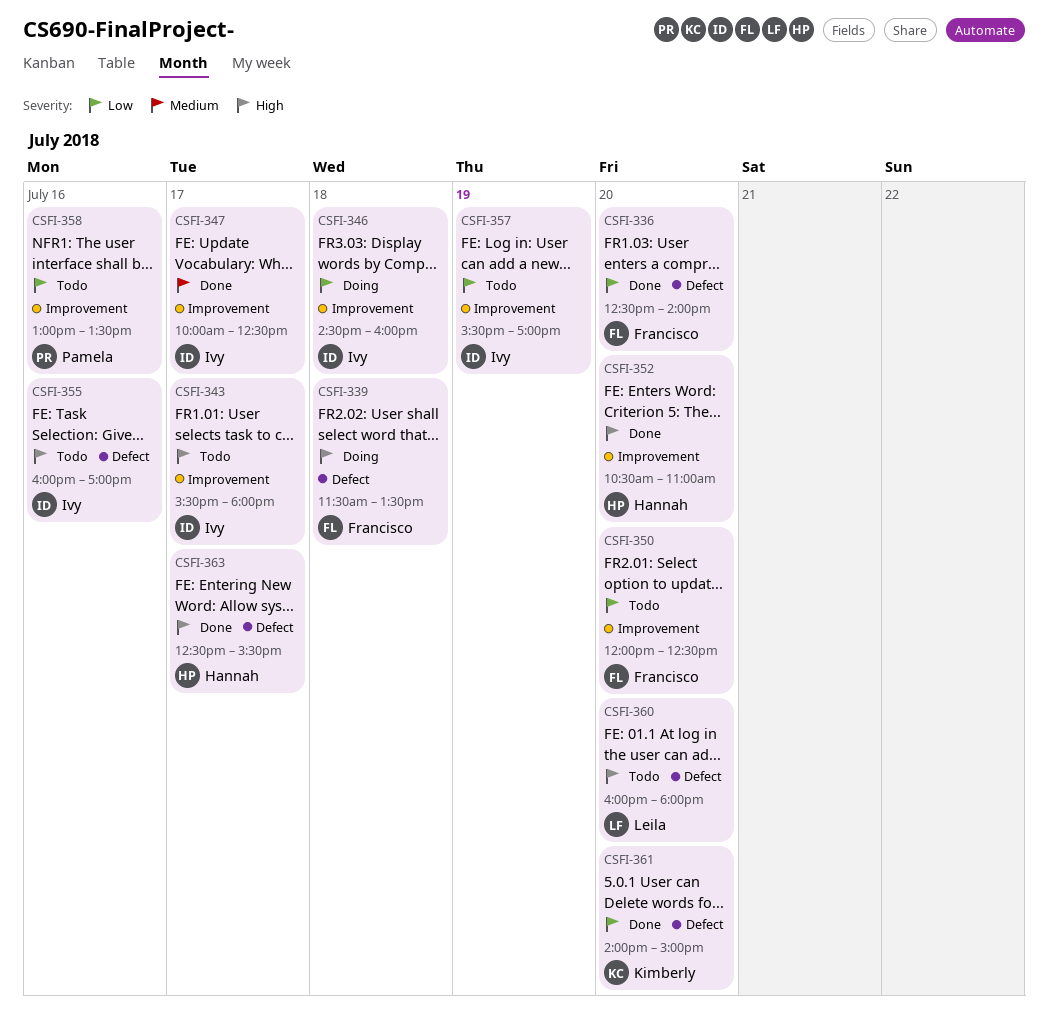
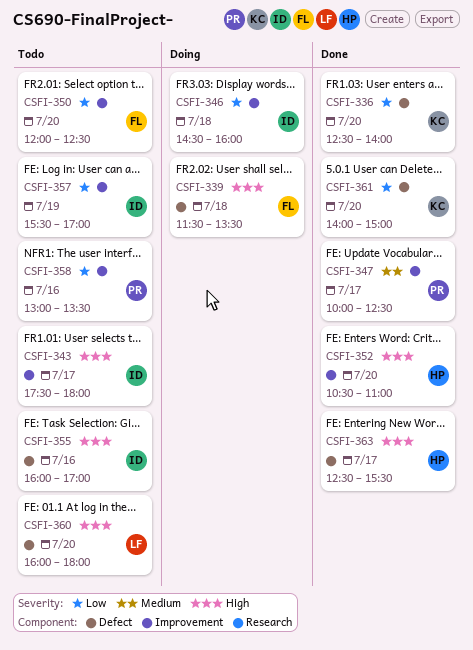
CSFI-336, owner: Francisco -> Kimberly
CSFI-343, begins: 15:30 -> 17:30
CSFI-347, owner: Ivy -> Pamela

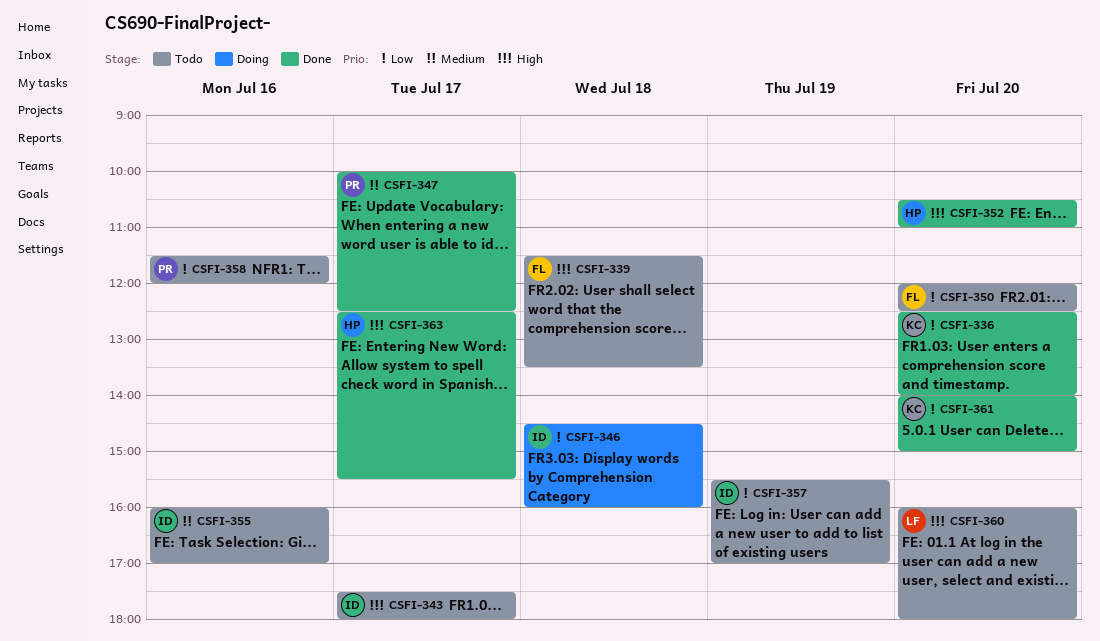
CSFI-339, status: Doing -> Todo
CSFI-355, priority: High -> Medium
CSFI-358, begins: 13:00 -> 11:30
CSFI-358, ends: 13:30 -> 12:00

